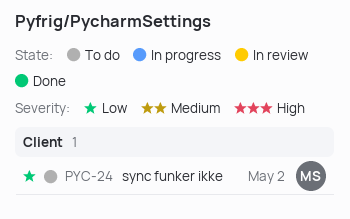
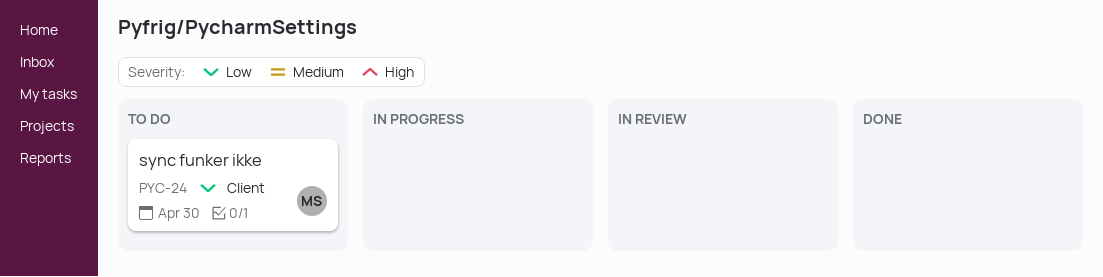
PYC-24, due: May 2 -> Apr 30

